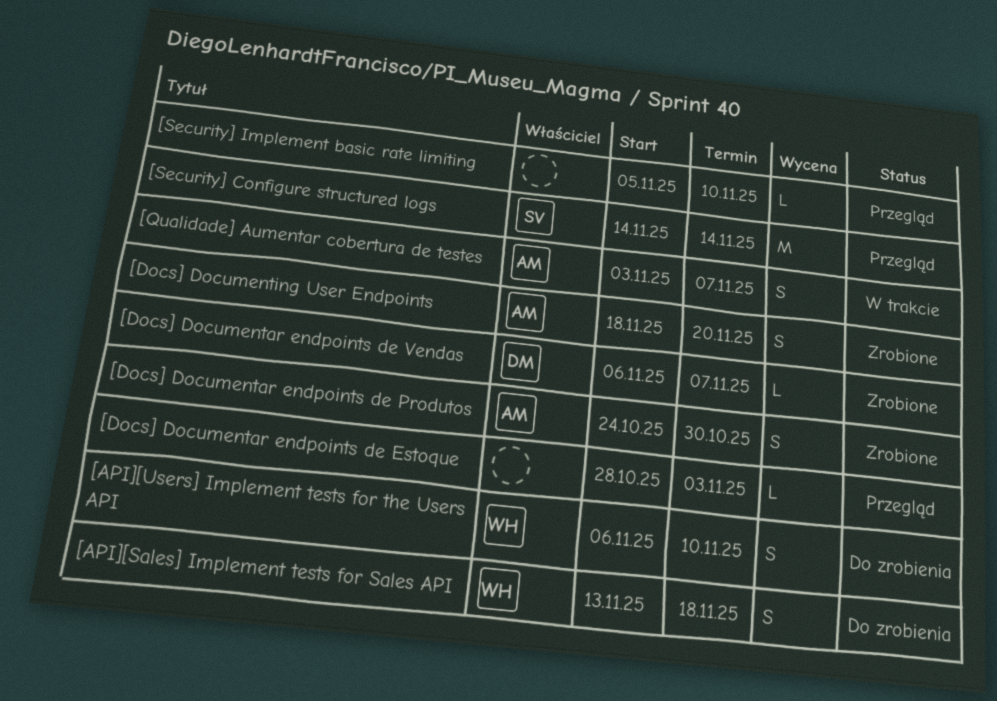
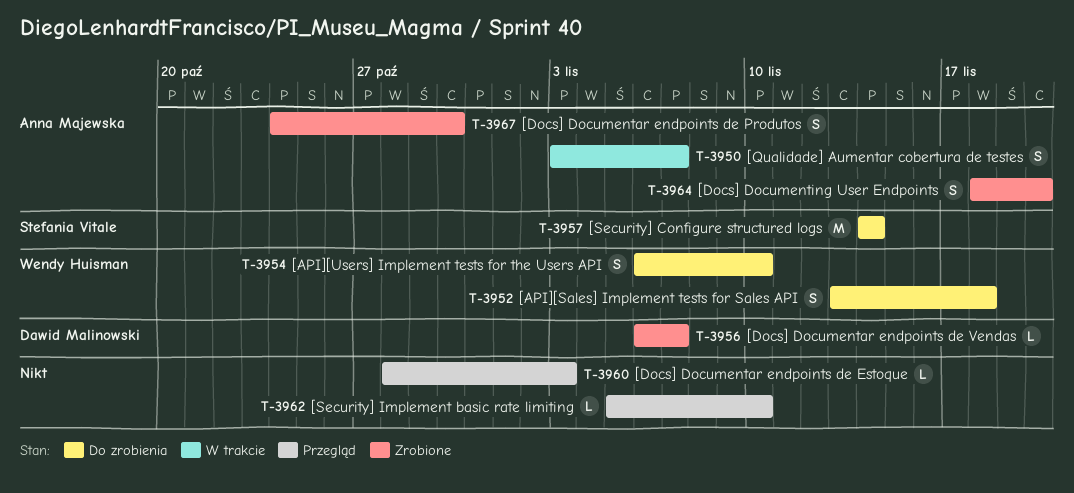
[Security] Configure structured logs, status: Przegląd -> Do zrobienia

